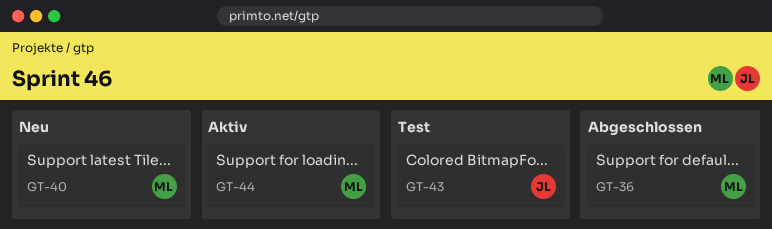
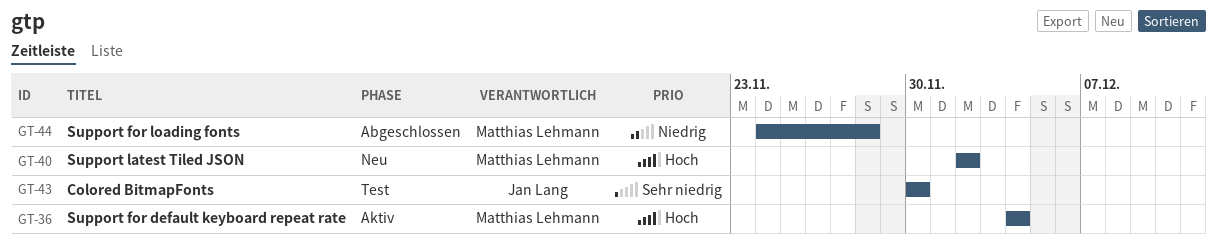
GT-36, status: Abgeschlossen -> Aktiv
GT-44, status: Aktiv -> Abgeschlossen

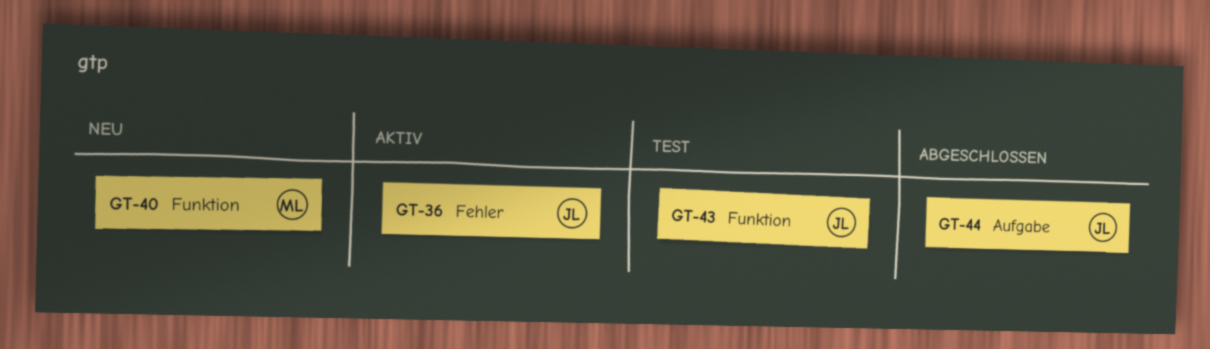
GT-36, owner: Matthias Lehmann -> Jan Lang
GT-44, owner: Matthias Lehmann -> Jan Lang

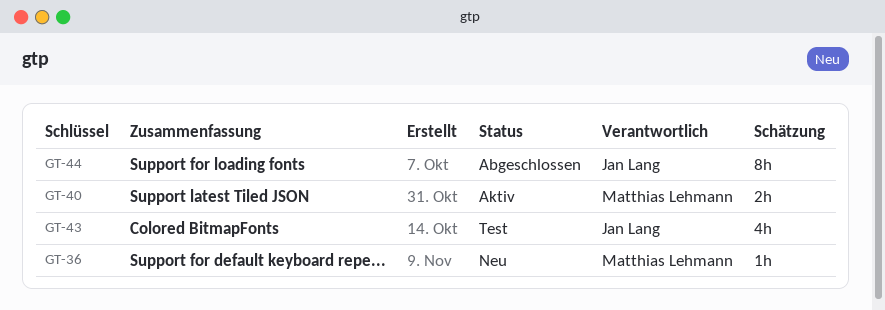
GT-36, status: Aktiv -> Neu
GT-36, owner: Jan Lang -> Matthias Lehmann
GT-40, status: Neu -> Aktiv

